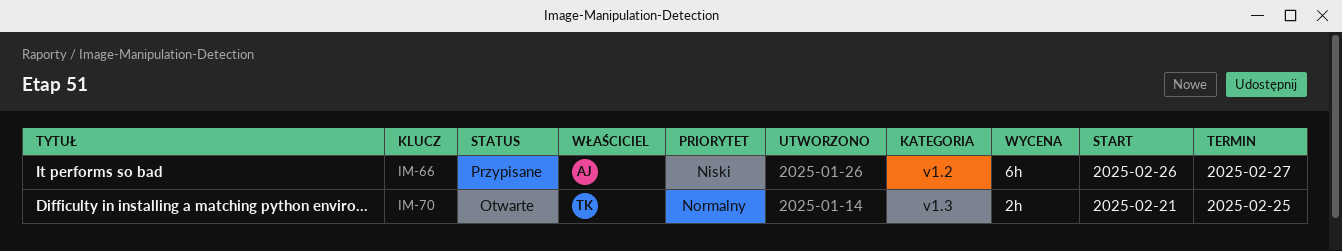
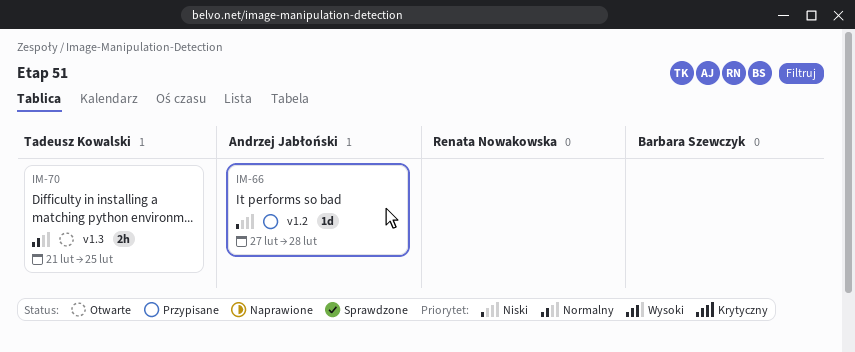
IM-66, estimate: 6h -> 1d
IM-66, start: Feb 26 -> Feb 27
IM-66, due: Feb 27 -> Feb 28

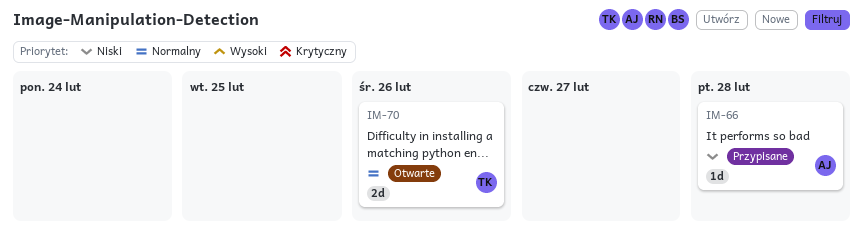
IM-70, estimate: 2h -> 2d
IM-70, due: Feb 25 -> Feb 26

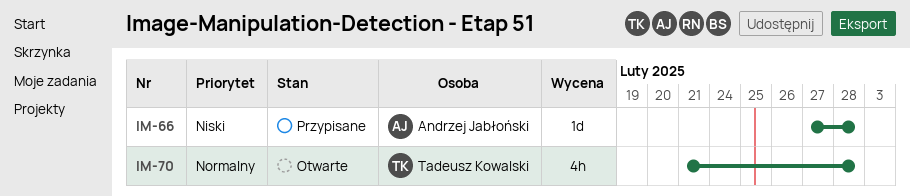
IM-70, estimate: 2d -> 4h
IM-70, due: Feb 26 -> Feb 28

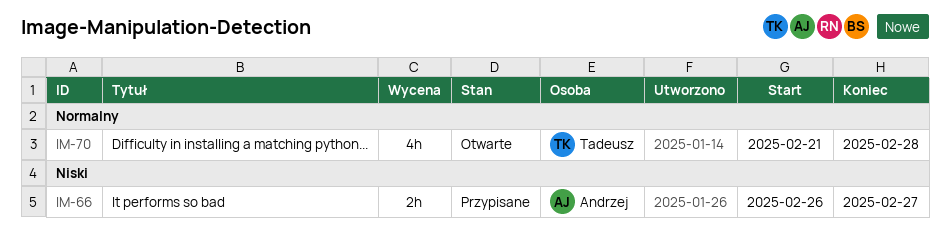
IM-66, estimate: 1d -> 2h
IM-66, start: Feb 27 -> Feb 26
IM-66, due: Feb 28 -> Feb 27

